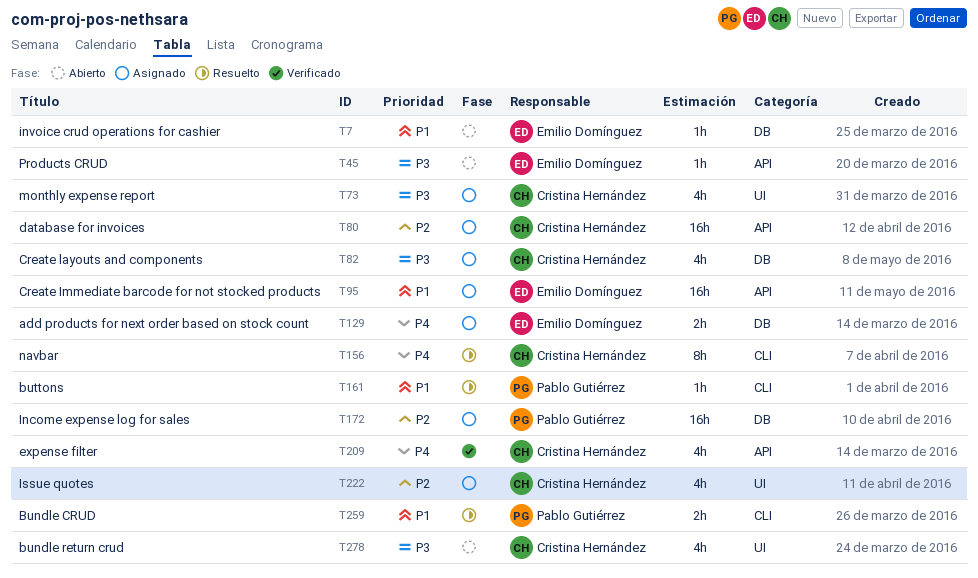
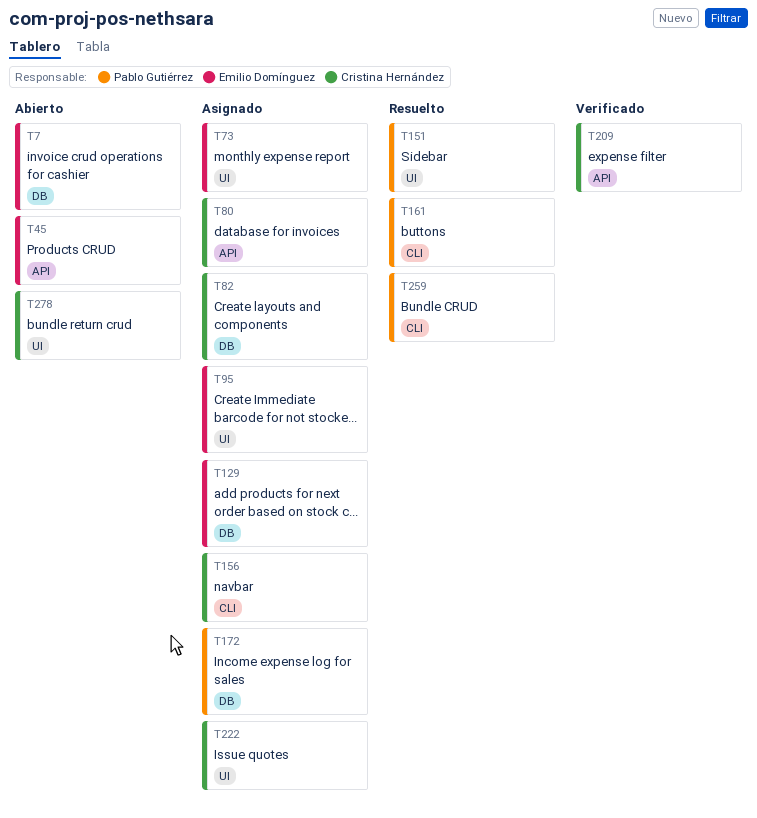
T73, owner: Cristina Hernández -> Emilio Domínguez
T95, label: API -> UI
T151: none -> present
T156, status: Resuelto -> Asignado

